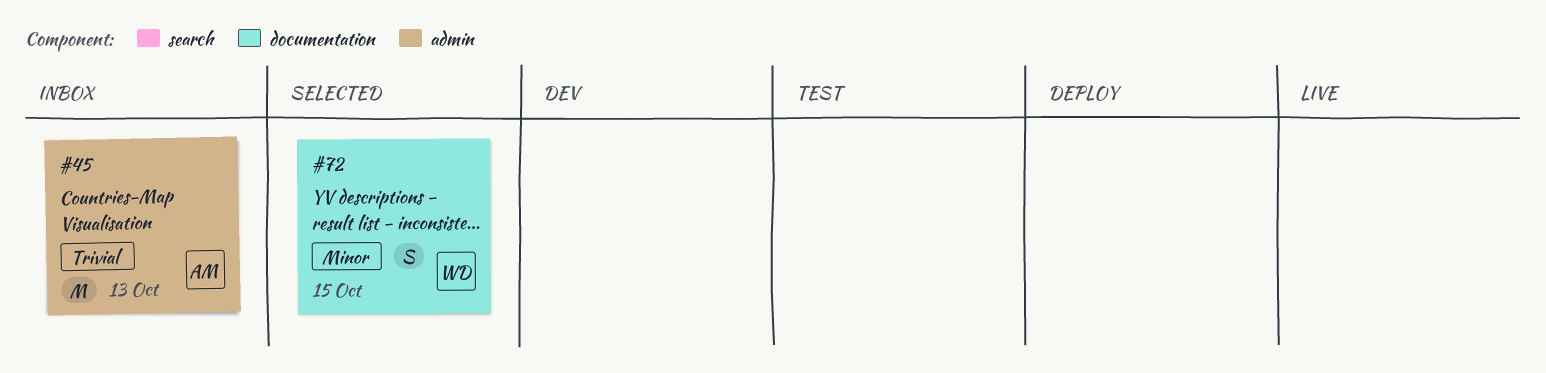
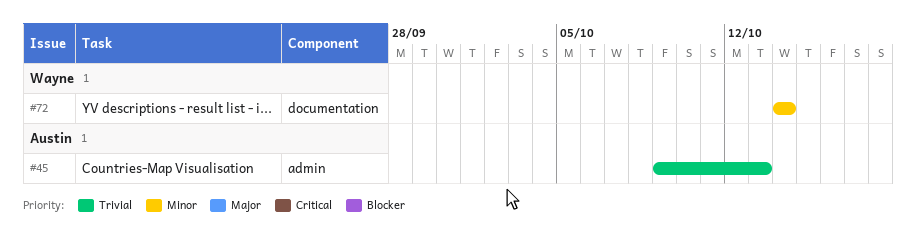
#72, due: Oct 15 -> Oct 14

